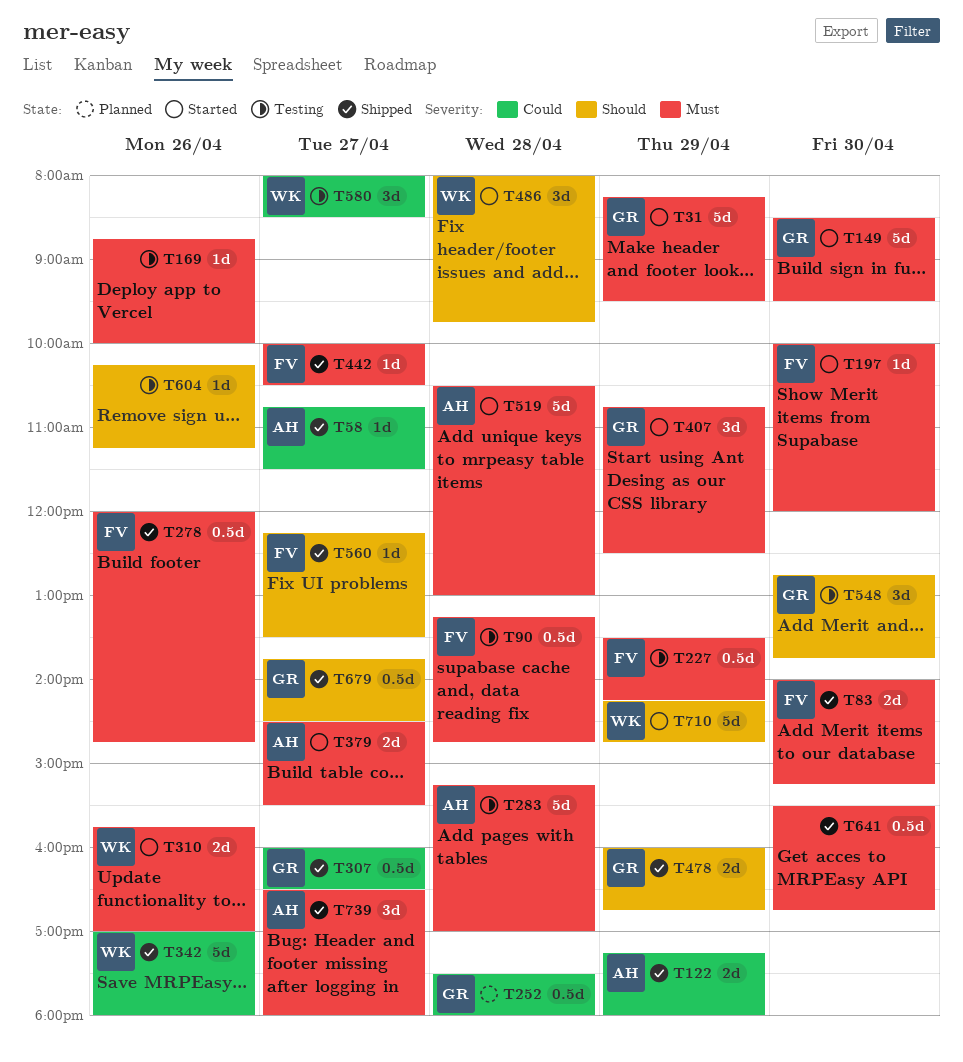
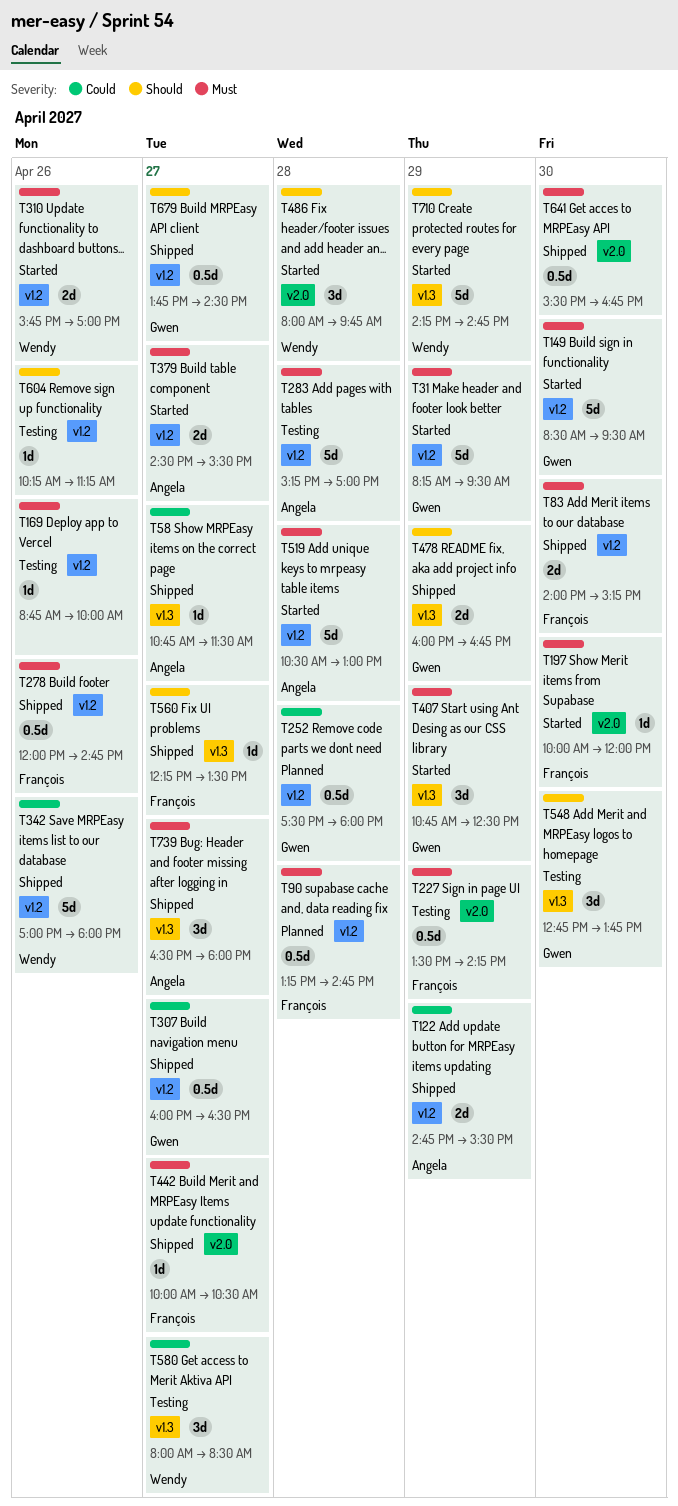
T90, status: Testing -> Planned
T122, begins: 17:15 -> 14:45
T122, ends: 18:00 -> 15:30

